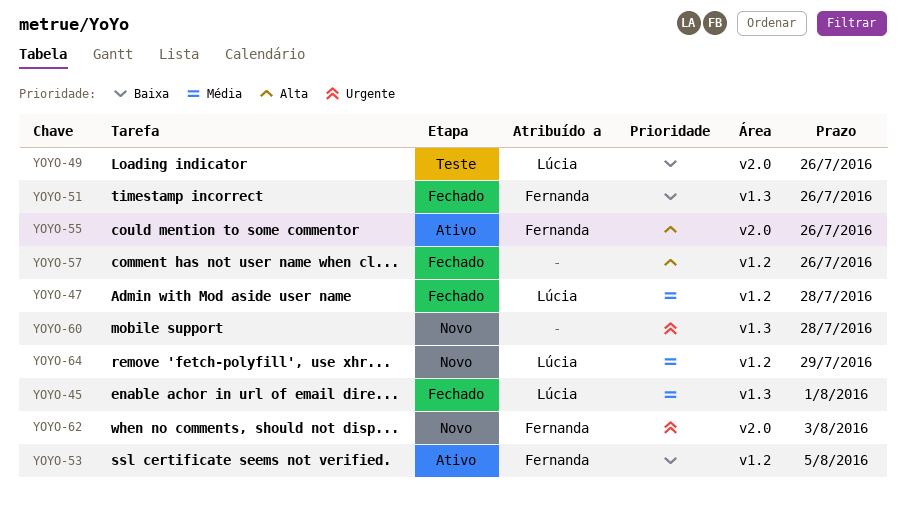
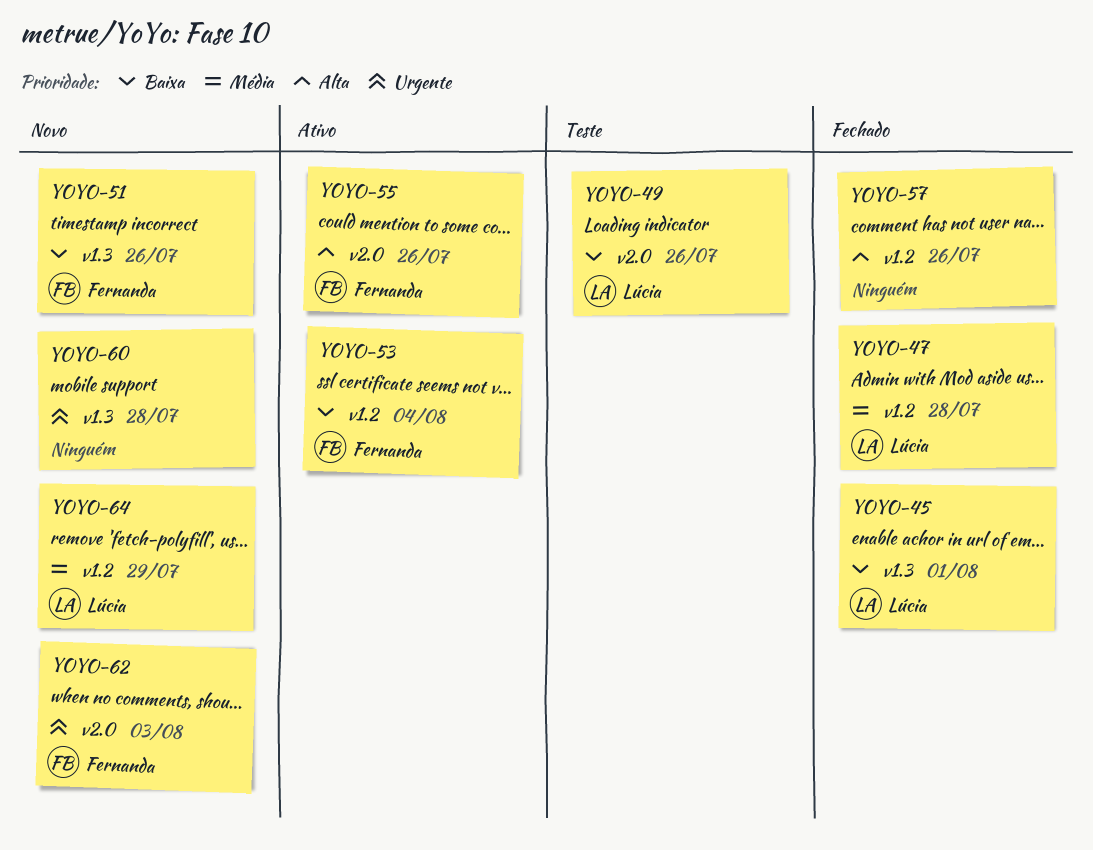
YOYO-45, priority: Média -> Baixa
YOYO-51, status: Fechado -> Novo
YOYO-53, due: Aug 5 -> Aug 4

